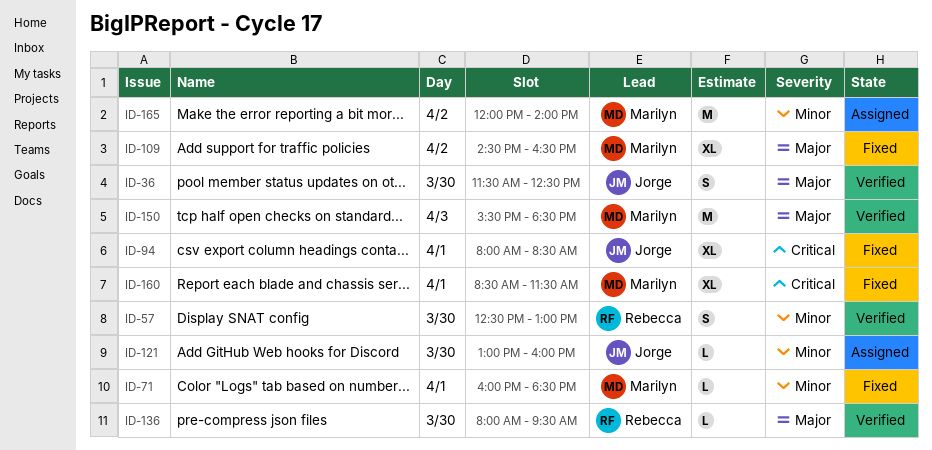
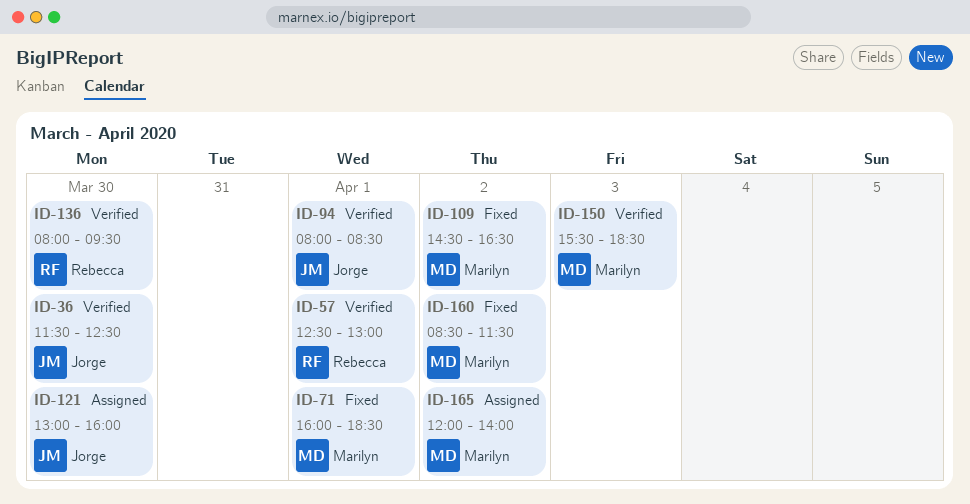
ID-57, day: Mar 30 -> Apr 1
ID-94, status: Fixed -> Verified
ID-160, day: Apr 1 -> Apr 2

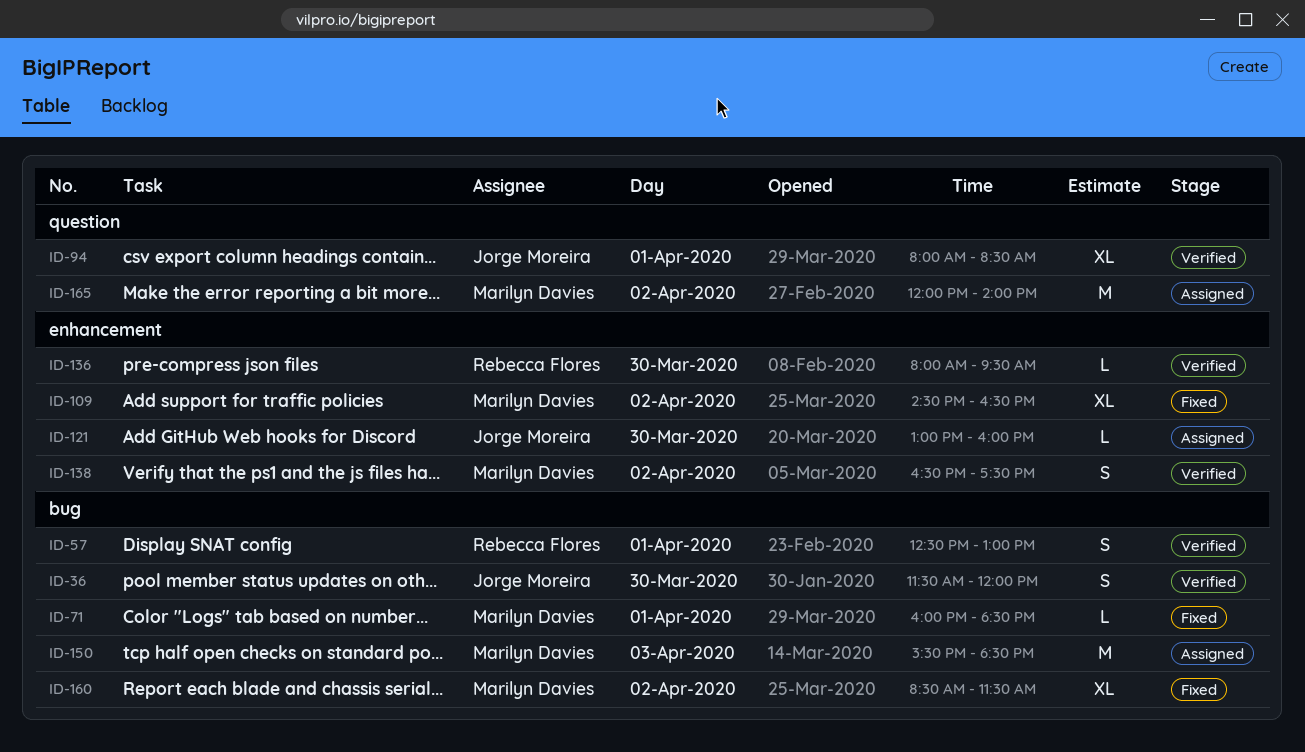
ID-36, ends: 12:30 -> 12:00
ID-138: none -> present
ID-150, status: Verified -> Assigned

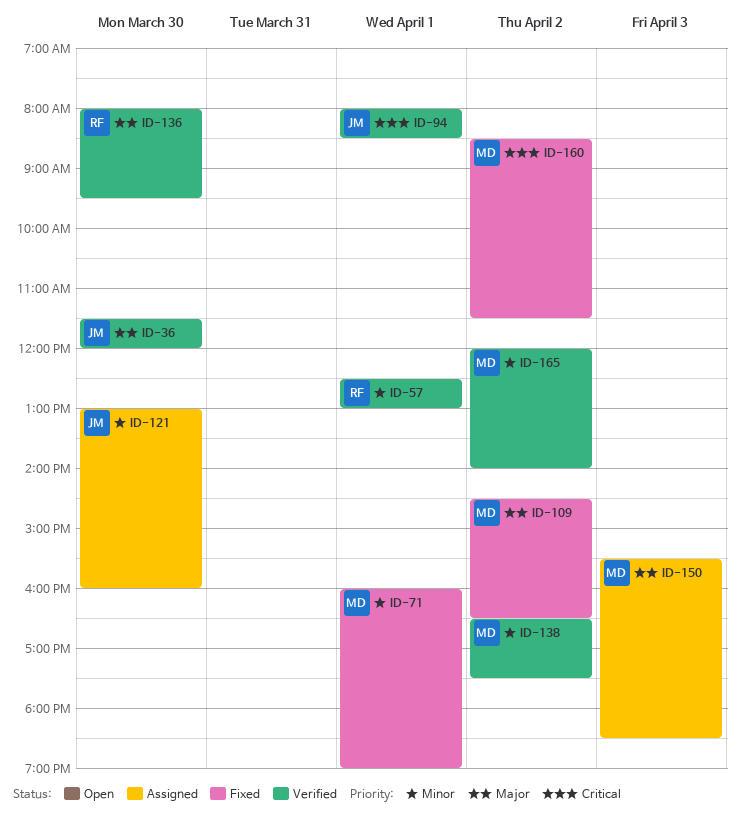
ID-71, ends: 18:30 -> 19:00
ID-165, status: Assigned -> Verified

